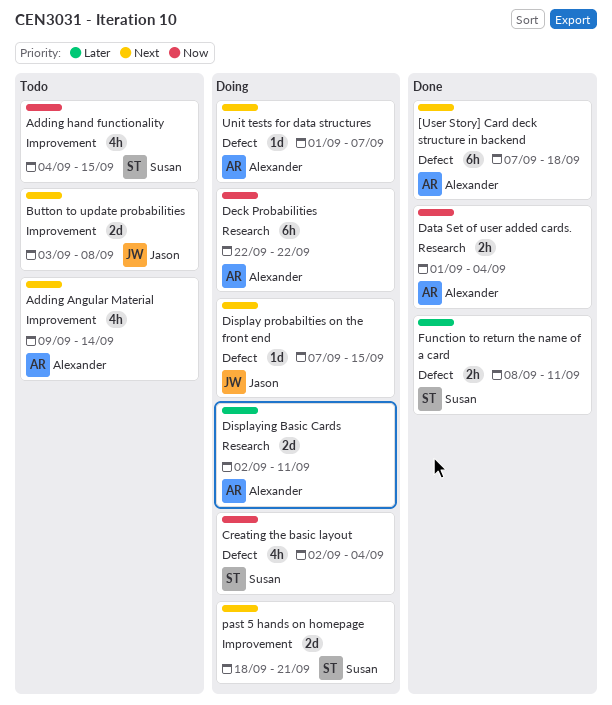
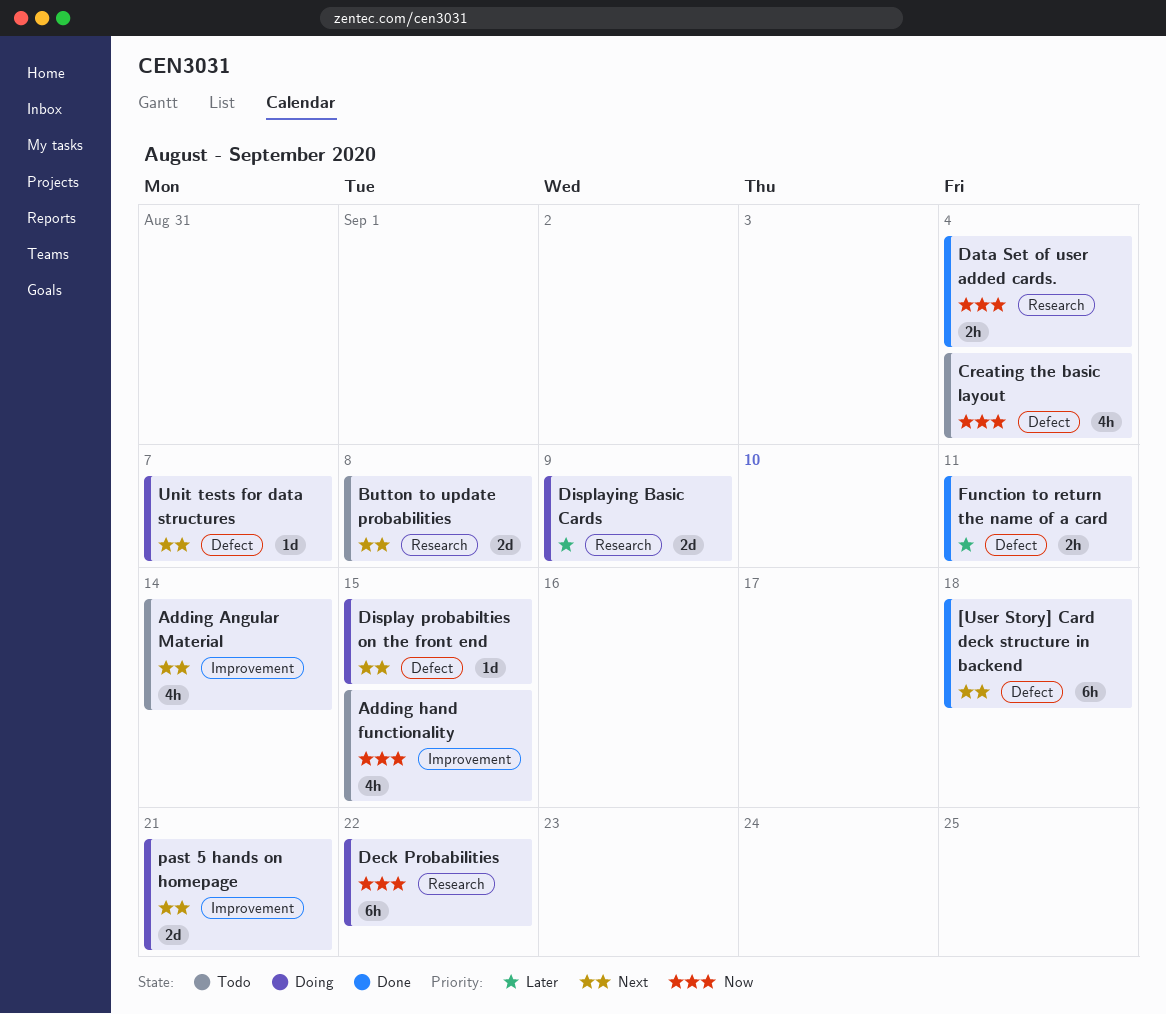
Button to update probabilities, label: Improvement -> Research
Creating the basic layout, status: Doing -> Todo
Displaying Basic Cards, due: Sep 11 -> Sep 9

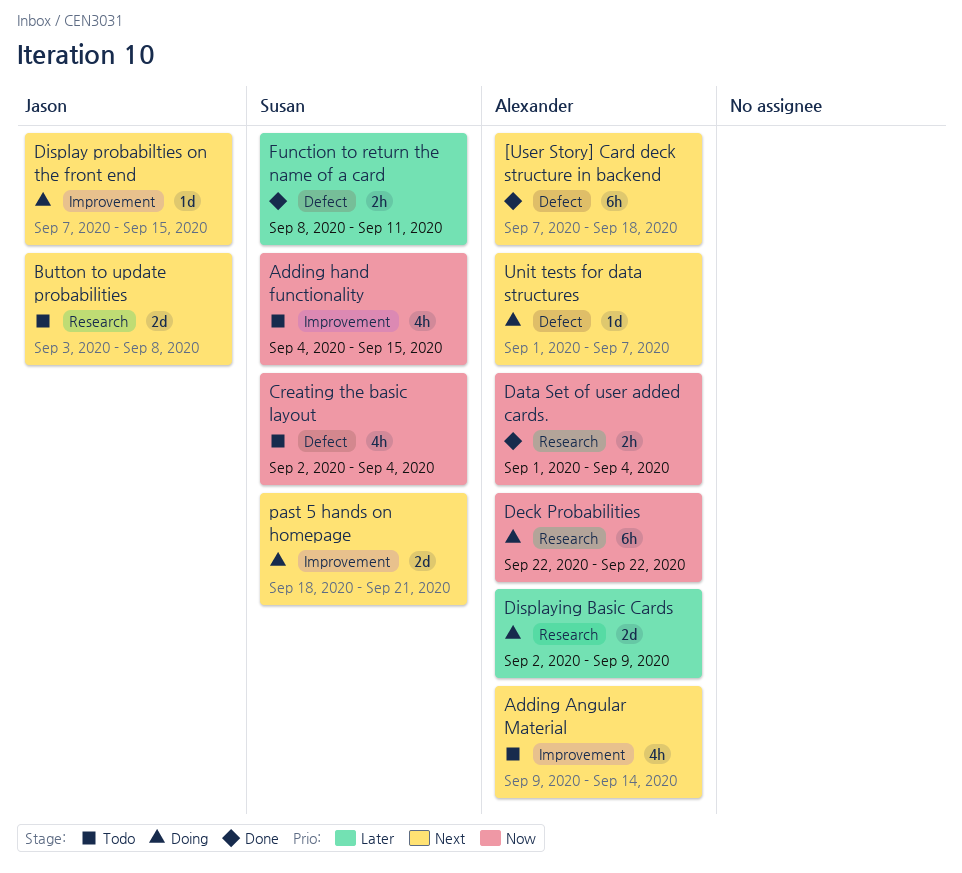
Display probabilties on the front end, label: Defect -> Improvement

